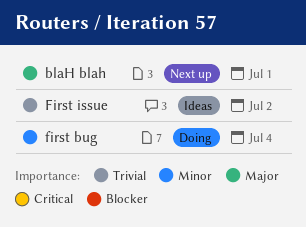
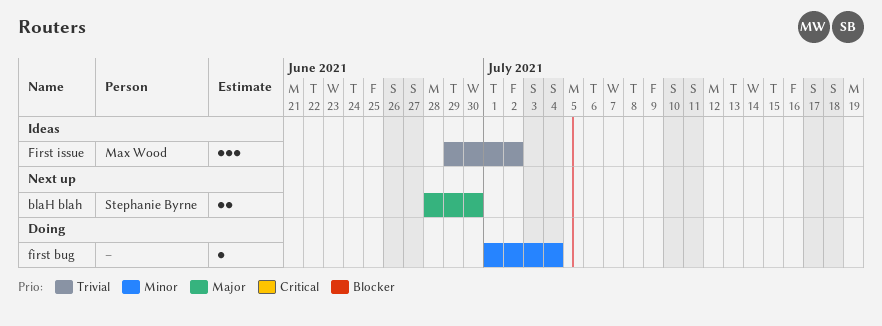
blaH blah, due: Jul 1 -> Jun 30

